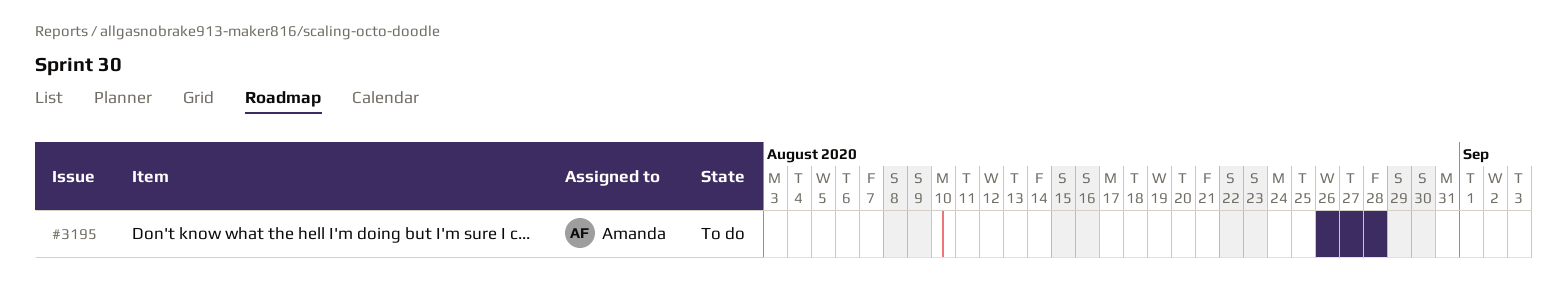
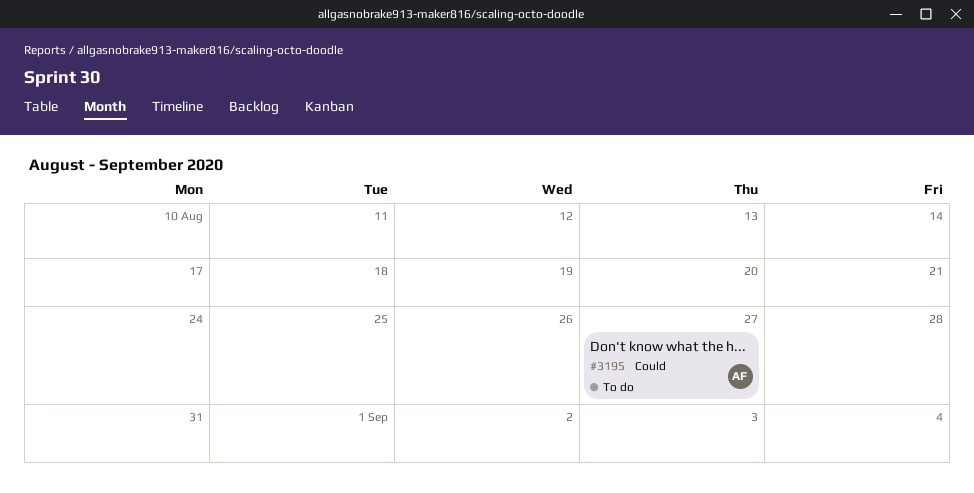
#3195, due: Aug 28 -> Aug 27

